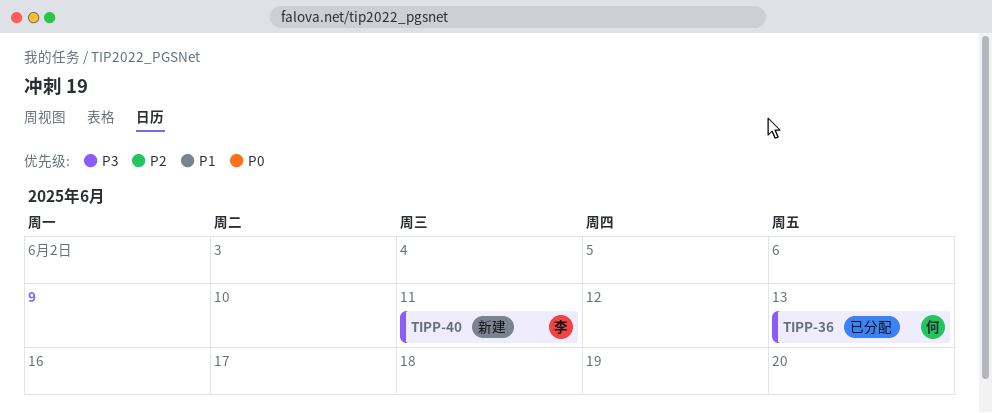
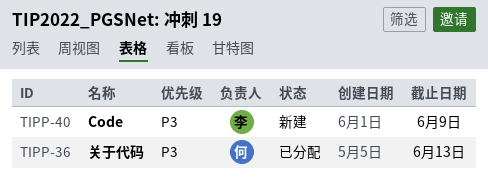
TIPP-40, due: Jun 11 -> Jun 9

